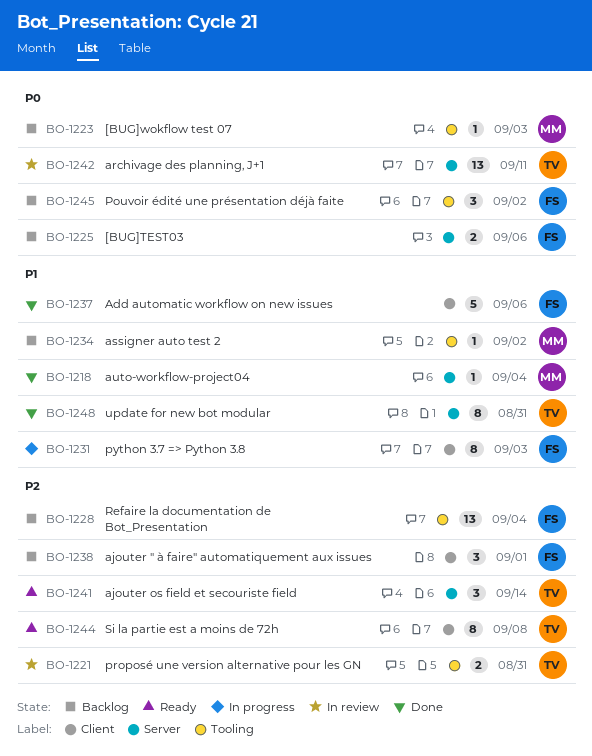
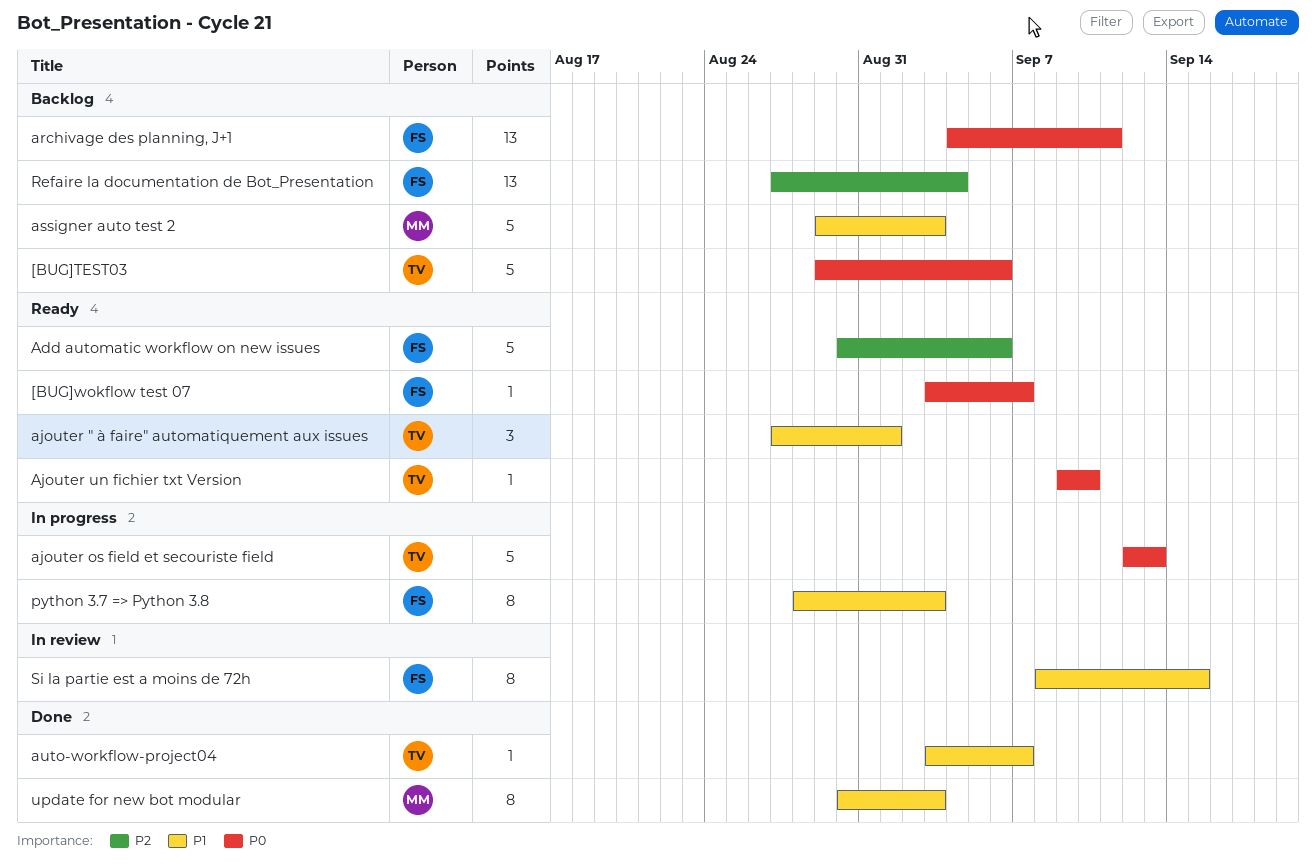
[BUG]TEST03, owner: FS -> TV
[BUG]TEST03, estimate: 2 -> 5
[BUG]wokflow test 07, status: Backlog -> Ready
[BUG]wokflow test 07, owner: MM -> FS
[BUG]wokflow test 07, due: Sep 3 -> Sep 7
Add automatic workflow on new issues, status: Done -> Ready
Add automatic workflow on new issues, priority: P1 -> P2
ajouter " à faire" automatiquement aux issues, status: Backlog -> Ready
ajouter " à faire" automatiquement aux issues, owner: FS -> TV
ajouter " à faire" automatiquement aux issues, priority: P2 -> P1
ajouter os field et secouriste field, status: Ready -> In progress
ajouter os field et secouriste field, priority: P2 -> P0
ajouter os field et secouriste field, estimate: 3 -> 5
ajouter os field et secouriste field, due: Sep 14 -> Sep 13
Ajouter un fichier txt Version: none -> present
archivage des planning, J+1, status: In review -> Backlog
archivage des planning, J+1, owner: TV -> FS
assigner auto test 2, estimate: 1 -> 5
assigner auto test 2, due: Sep 2 -> Sep 3
auto-workflow-project04, owner: MM -> TV
auto-workflow-project04, due: Sep 4 -> Sep 7
Pouvoir édité une présentation déjà faite: present -> none
proposé une version alternative pour les GN: present -> none
Si la partie est a moins de 72h, status: Ready -> In review
Si la partie est a moins de 72h, owner: TV -> FS
Si la partie est a moins de 72h, priority: P2 -> P1
Si la partie est a moins de 72h, due: Sep 8 -> Sep 15
update for new bot modular, owner: TV -> MM
update for new bot modular, due: Aug 31 -> Sep 3

